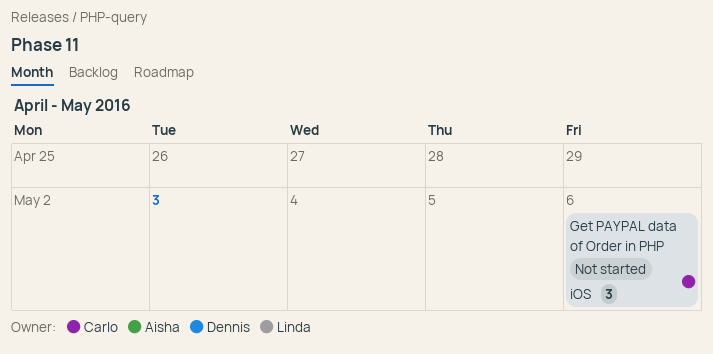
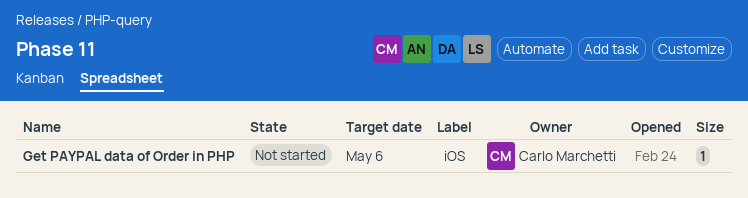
Get PAYPAL data of Order in PHP, estimate: 3 -> 1

